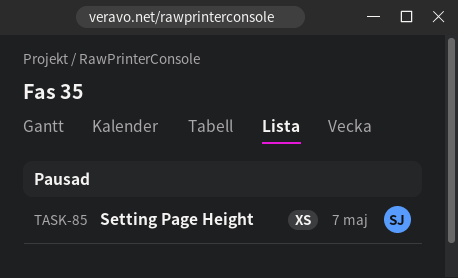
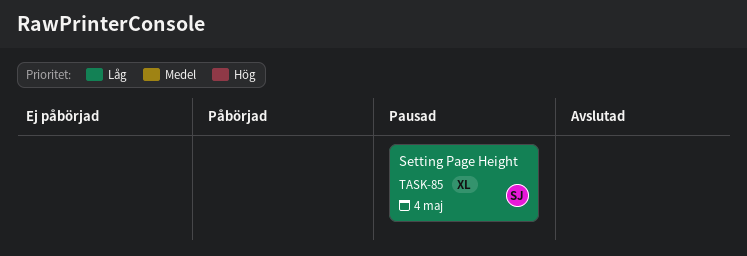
TASK-85, estimate: XS -> XL
TASK-85, due: May 7 -> May 4

